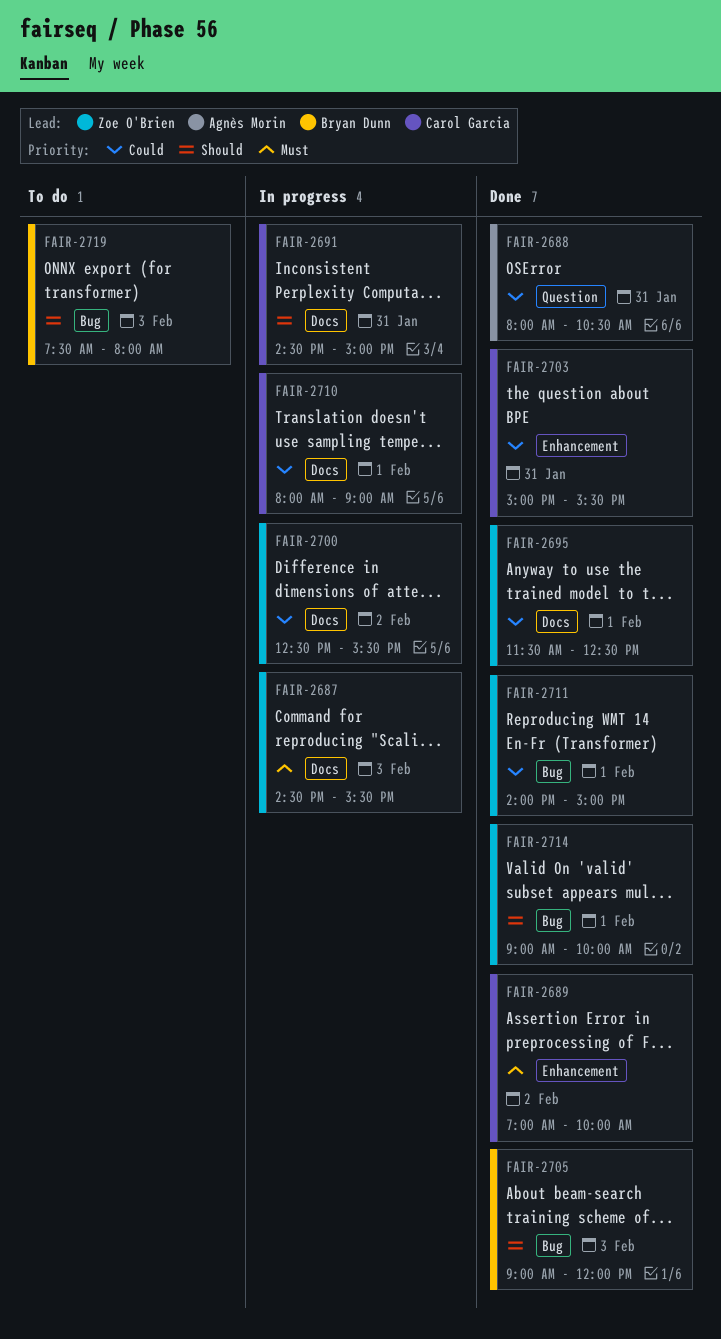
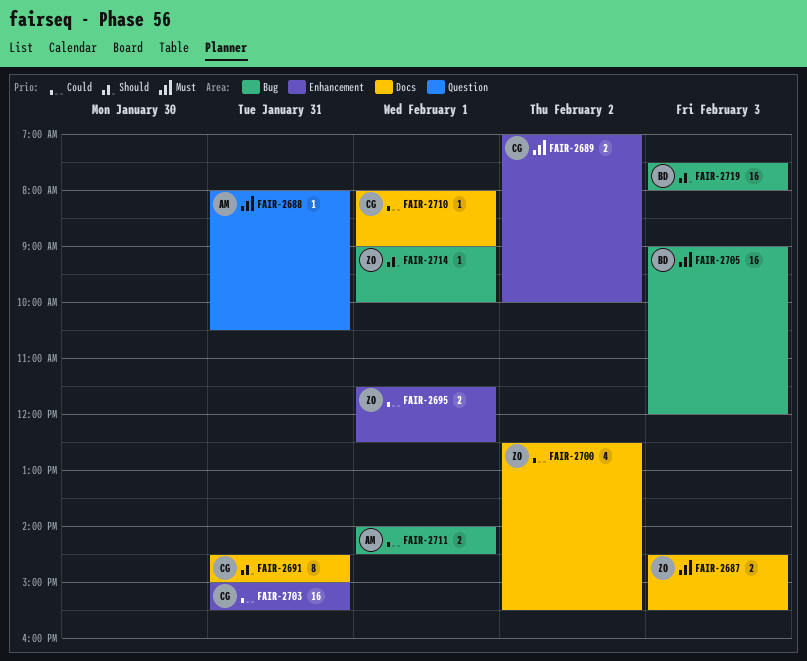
FAIR-2688, priority: Could -> Must
FAIR-2695, label: Docs -> Enhancement
FAIR-2705, priority: Should -> Must
FAIR-2711, owner: Zoe O'Brien -> Agnès Morin
FAIR-2711, ends: 15:00 -> 14:30

